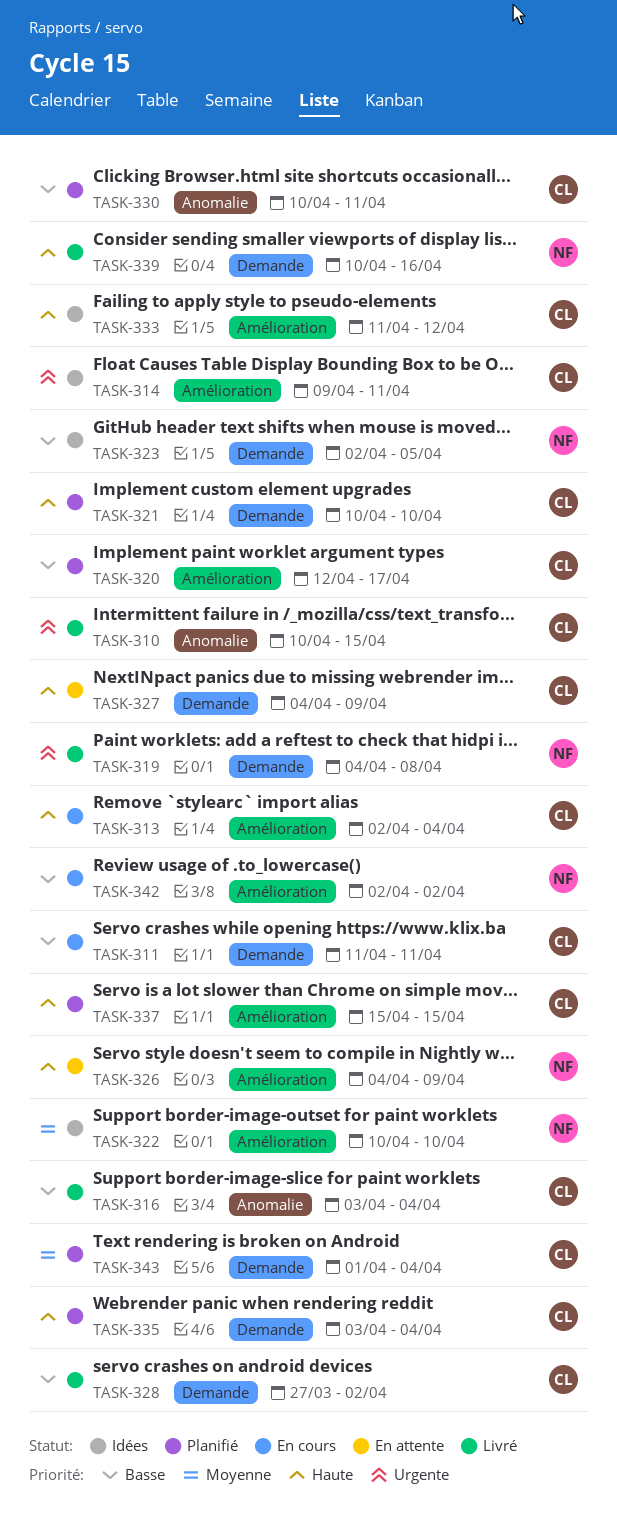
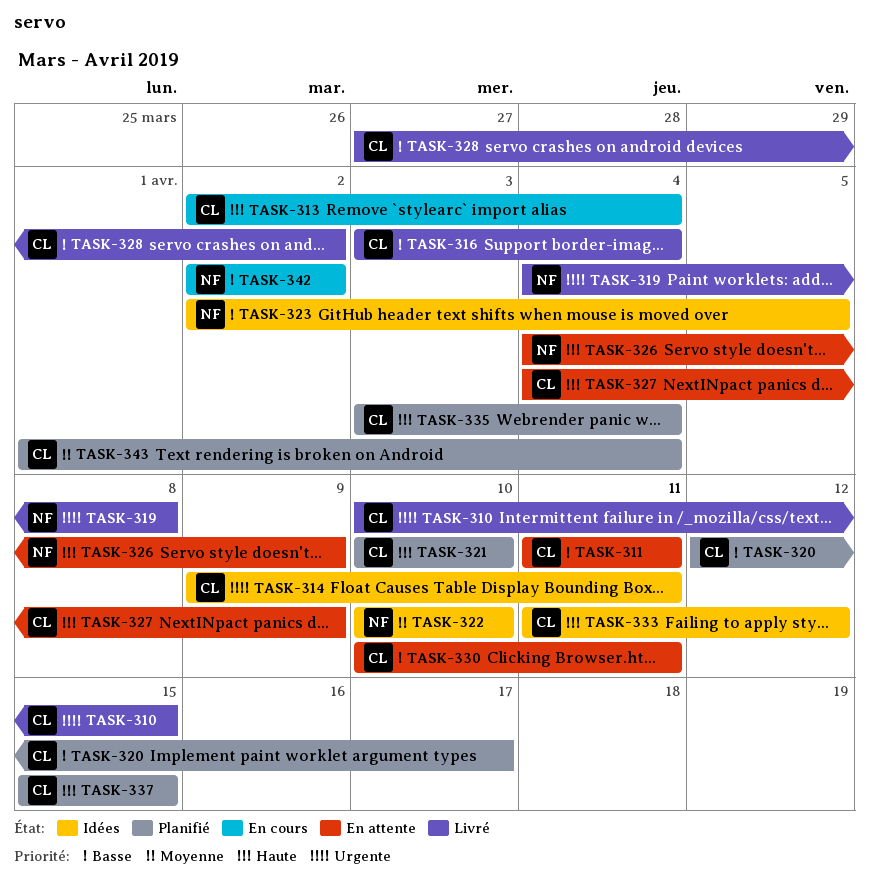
TASK-311, status: En cours -> En attente
TASK-330, status: Planifié -> En attente
TASK-339: present -> none

